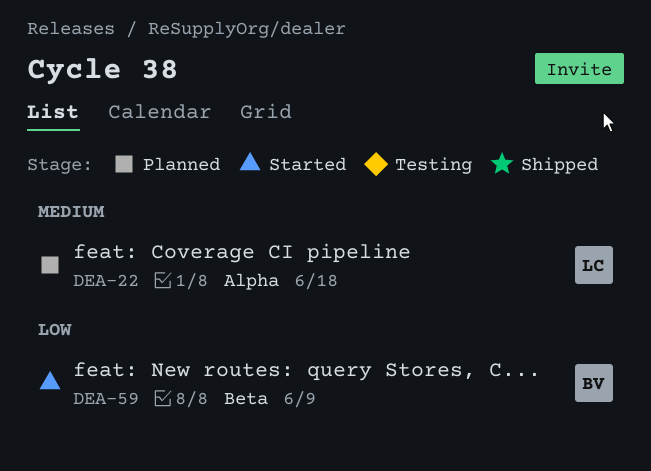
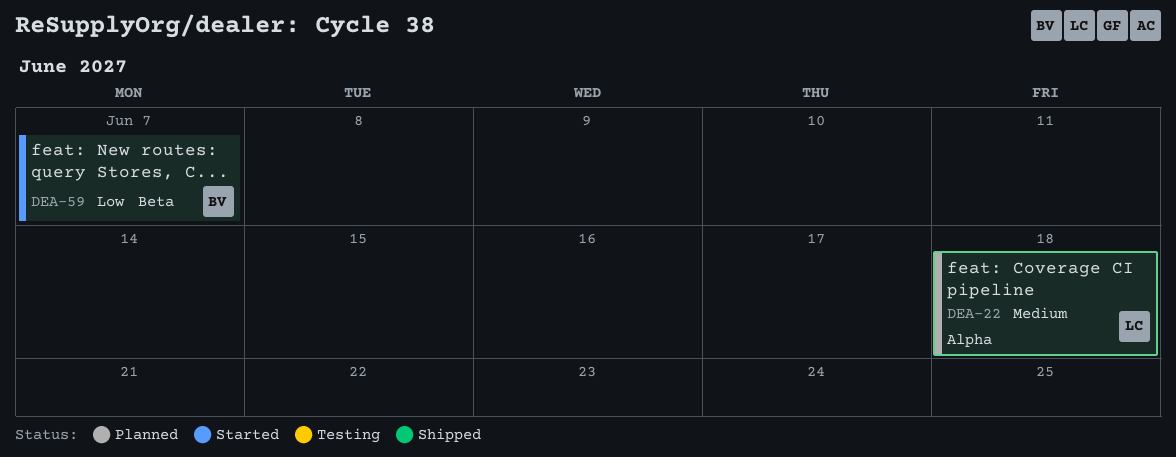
DEA-59, due: Jun 9 -> Jun 7

